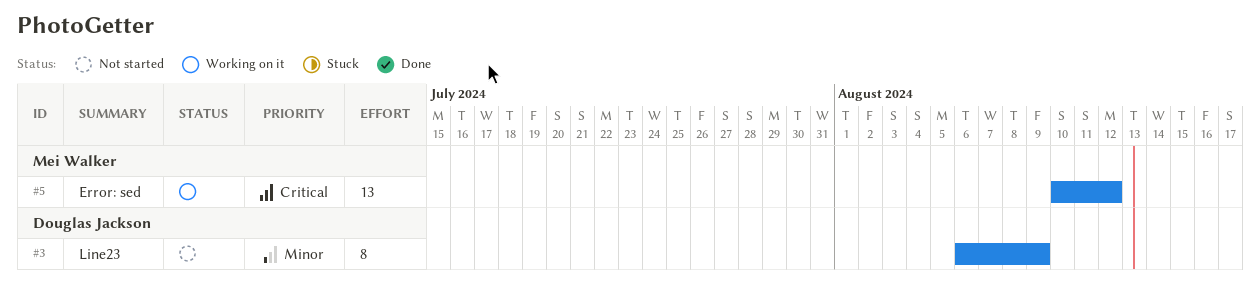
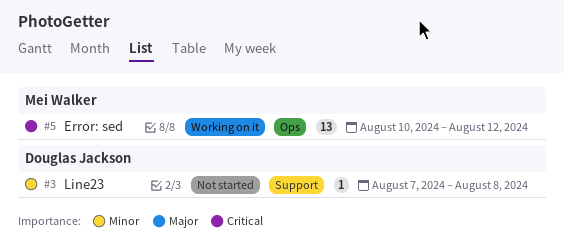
#3, estimate: 8 -> 1
#3, start: Aug 6 -> Aug 7
#3, due: Aug 9 -> Aug 8

